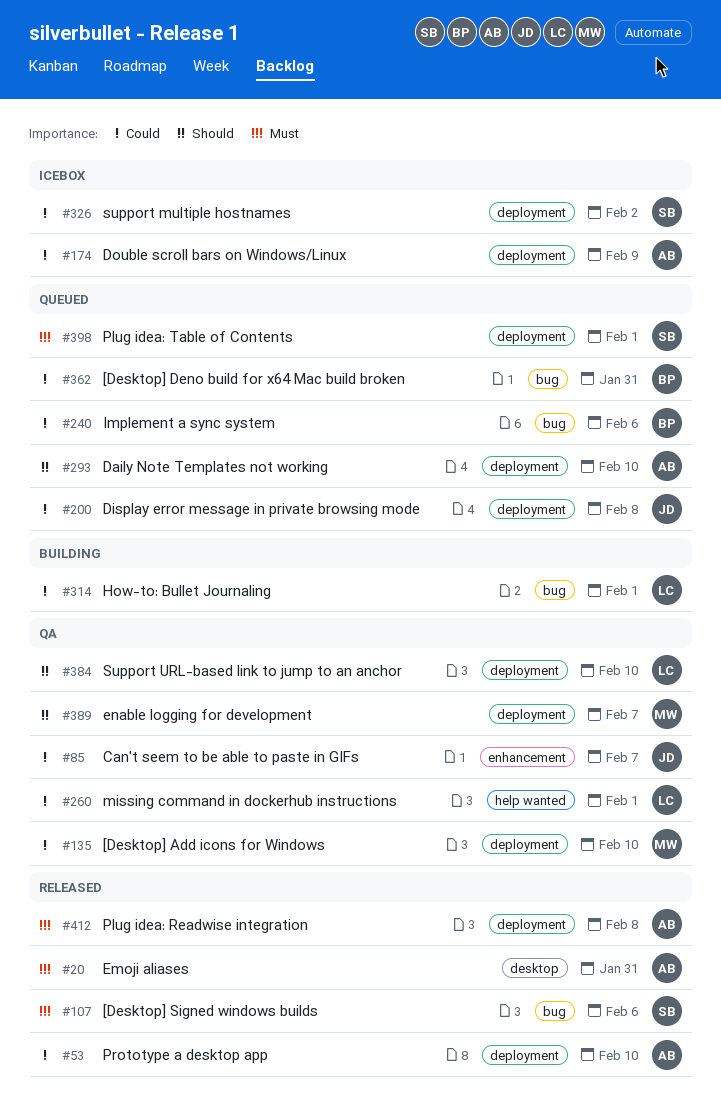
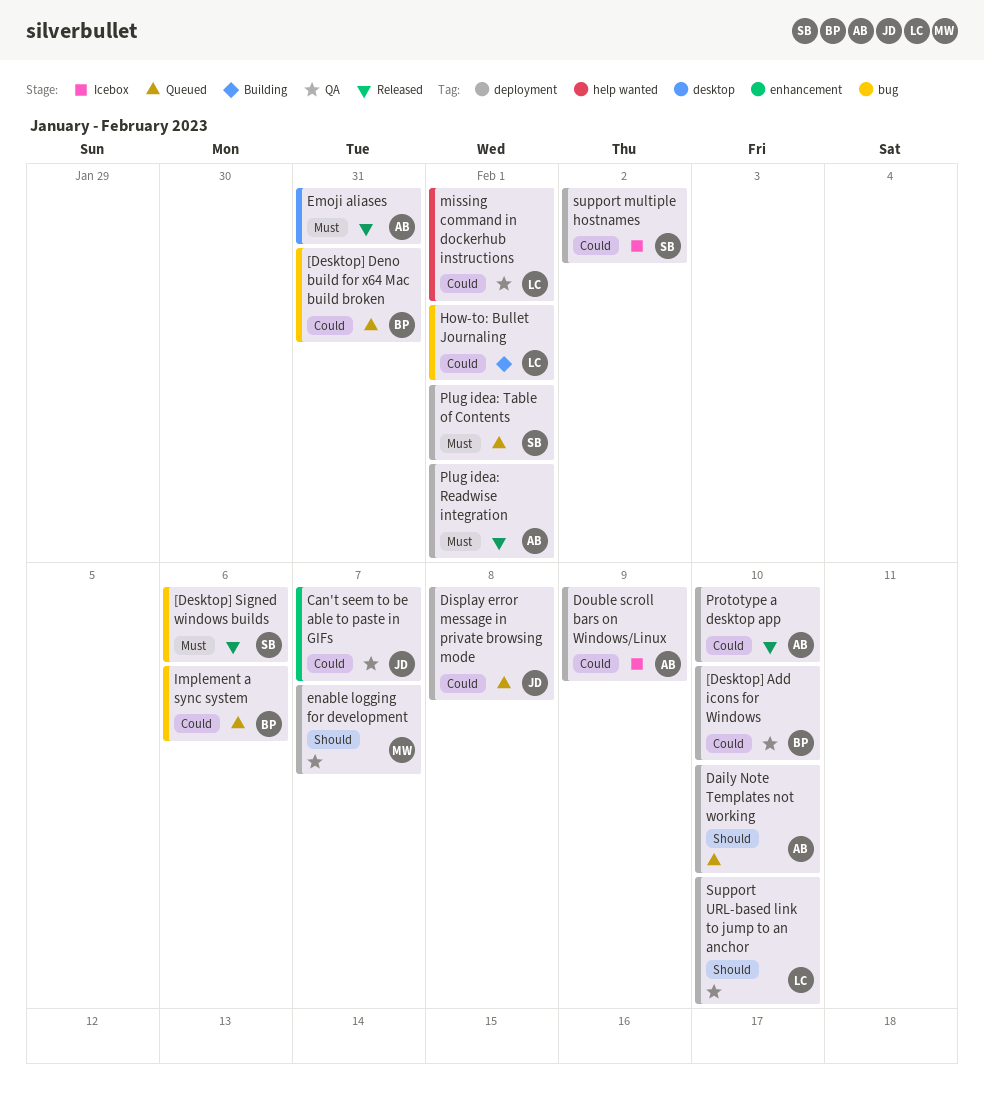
[Desktop] Add icons for Windows, owner: MW -> BP
Plug idea: Readwise integration, due: Feb 8 -> Feb 1

